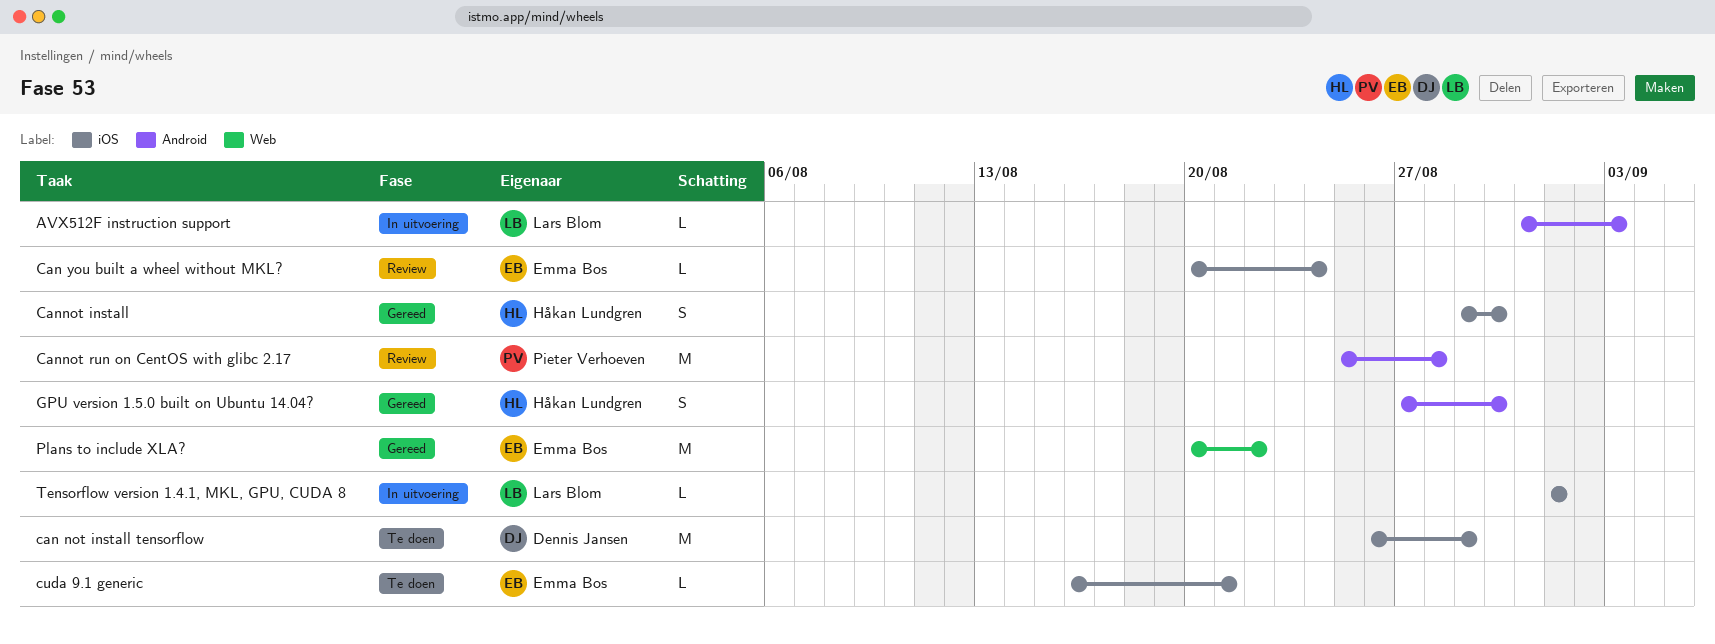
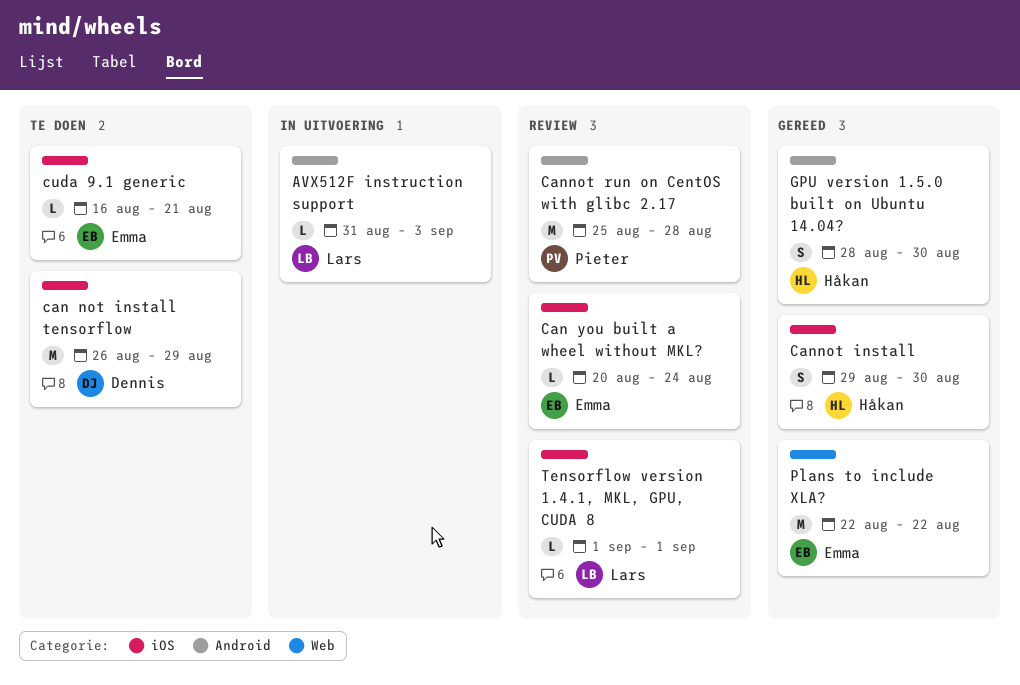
GPU version 1.5.0 built on Ubuntu 14.04?, start: Aug 27 -> Aug 28
Plans to include XLA?, start: Aug 20 -> Aug 22
Tensorflow version 1.4.1, MKL, GPU, CUDA 8, status: In uitvoering -> Review

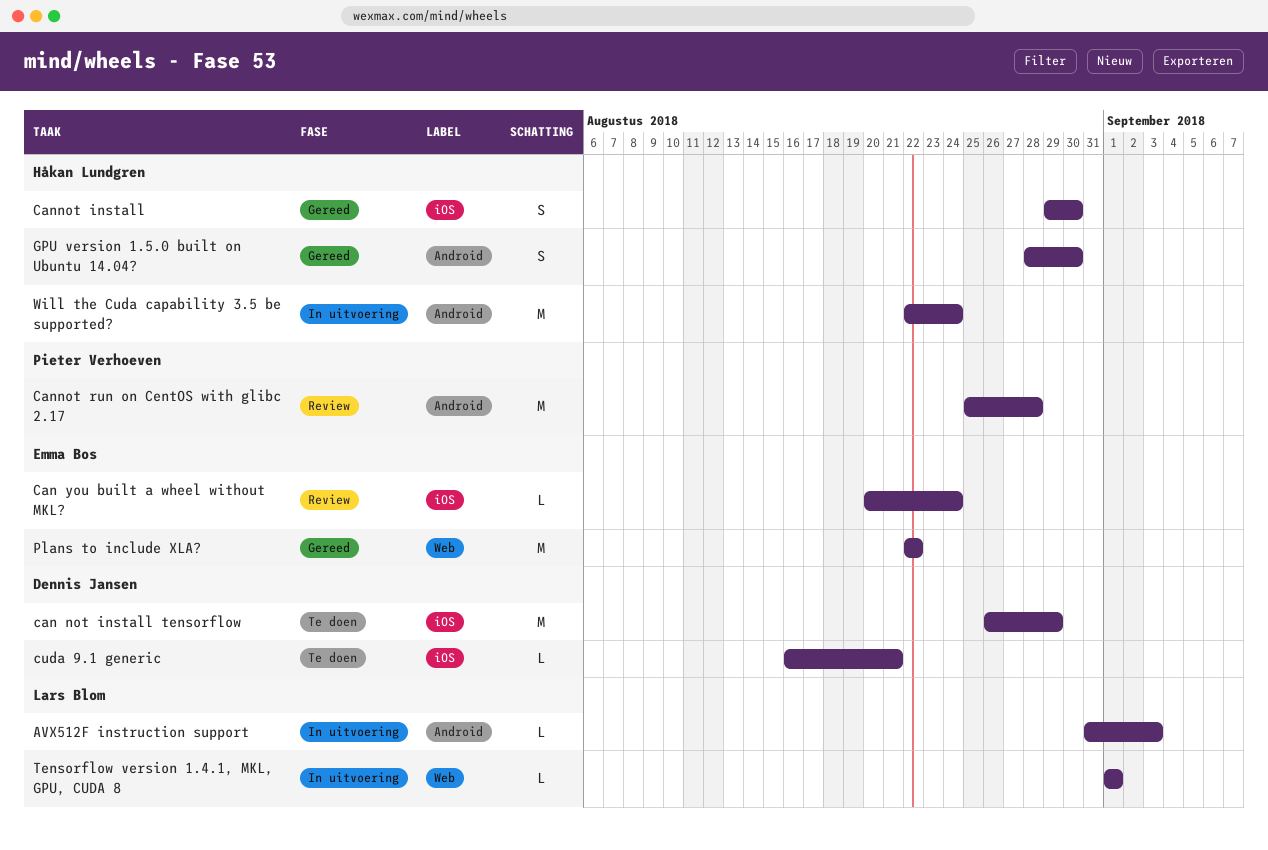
cuda 9.1 generic, owner: Emma Bos -> Dennis Jansen
Tensorflow version 1.4.1, MKL, GPU, CUDA 8, status: Review -> In uitvoering
Tensorflow version 1.4.1, MKL, GPU, CUDA 8, label: iOS -> Web
Will the Cuda capability 3.5 be supported?: none -> present

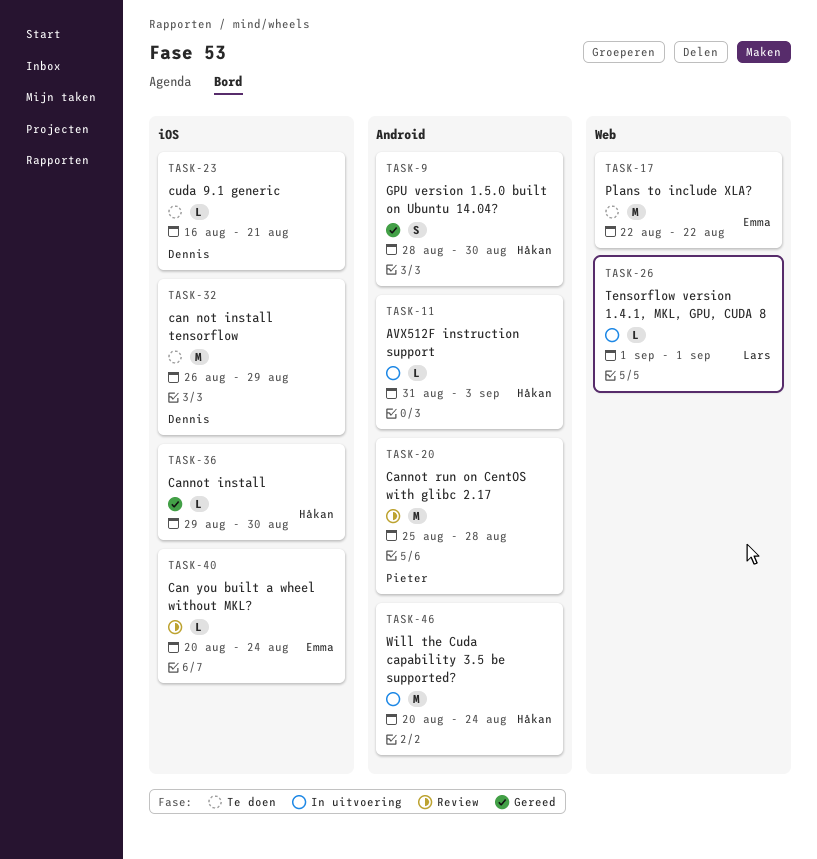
AVX512F instruction support, owner: Lars Blom -> Håkan Lundgren
Cannot install, estimate: S -> L
Plans to include XLA?, status: Gereed -> Te doen
Will the Cuda capability 3.5 be supported?, start: Aug 22 -> Aug 20

